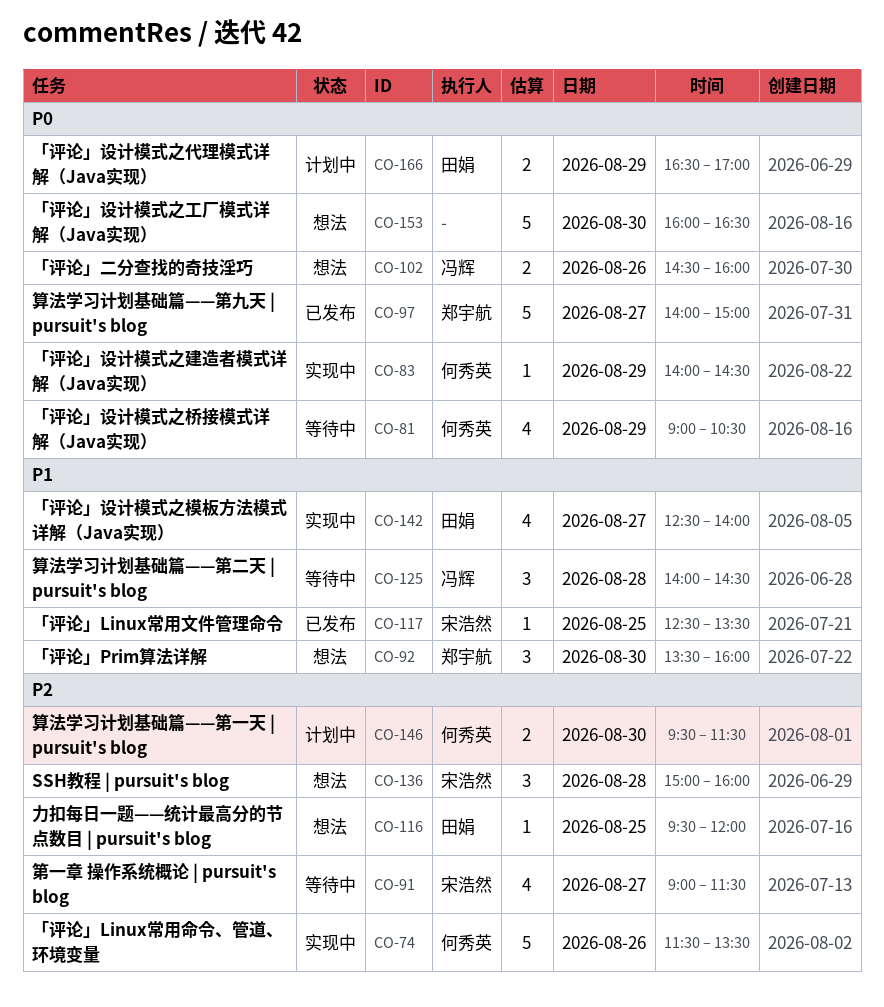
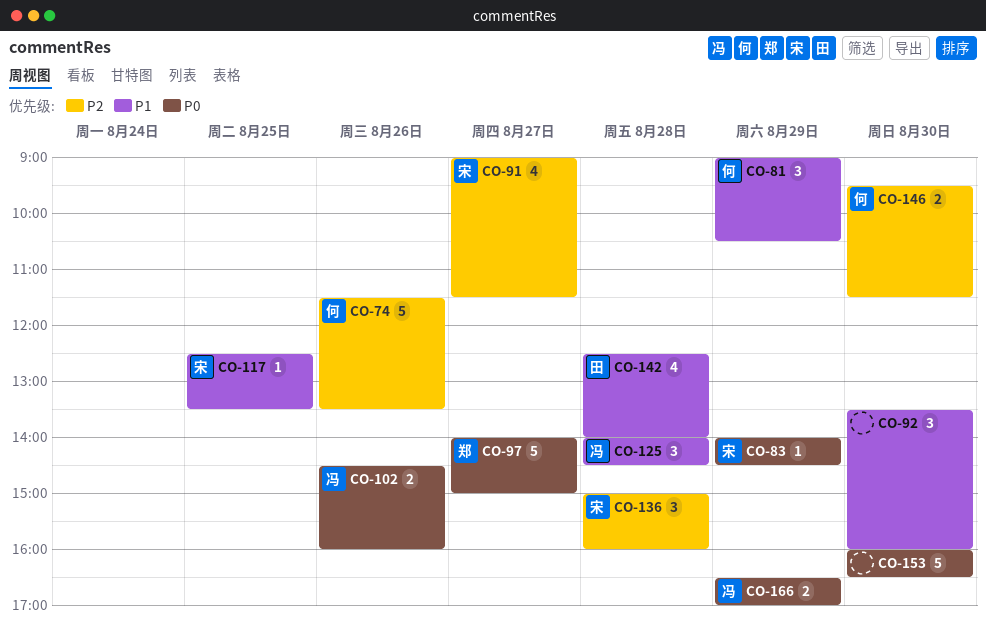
CO-81, priority: P0 -> P1
CO-81, estimate: 4 -> 3
CO-83, owner: 何秀英 -> 宋浩然
CO-92, owner: 郑宇航 -> none
CO-116: present -> none
CO-142, day: Aug 27 -> Aug 28
CO-166, owner: 田娟 -> 冯辉

